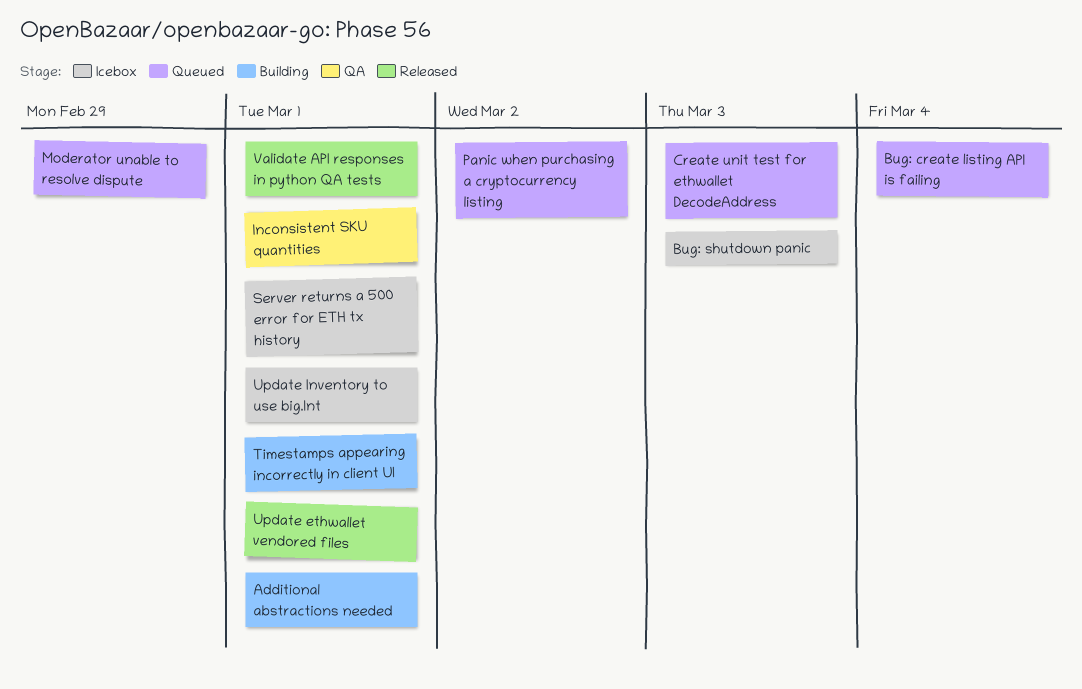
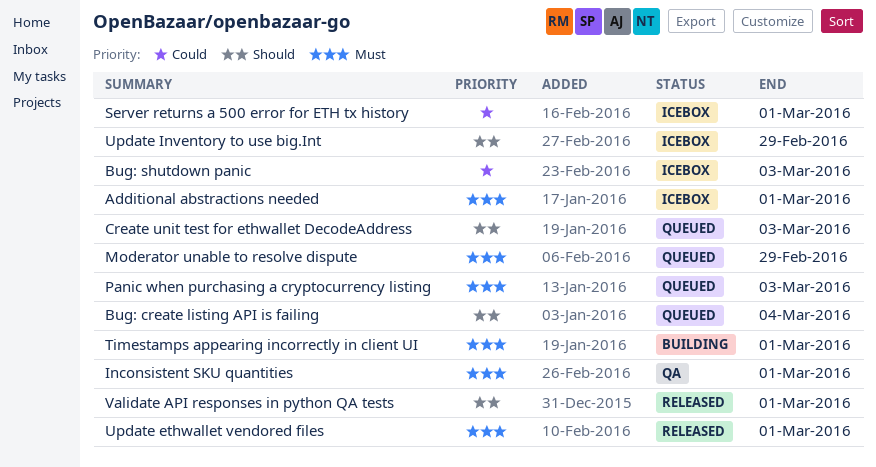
Additional abstractions needed, status: Building -> Icebox
Panic when purchasing a cryptocurrency listing, due: Mar 2 -> Mar 3
Update Inventory to use big.Int, due: Mar 1 -> Feb 29

